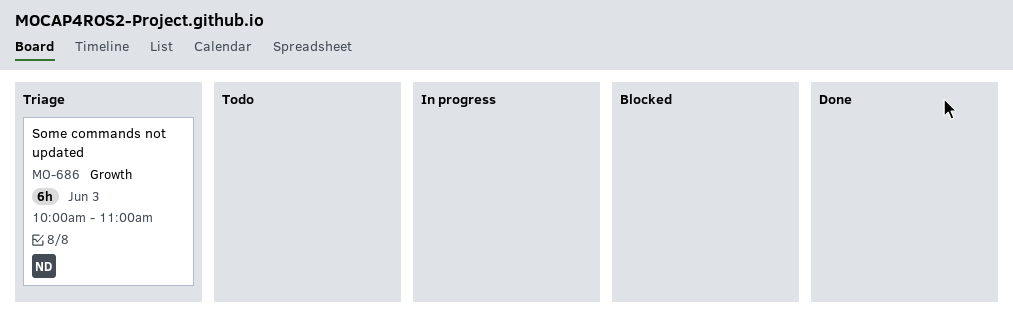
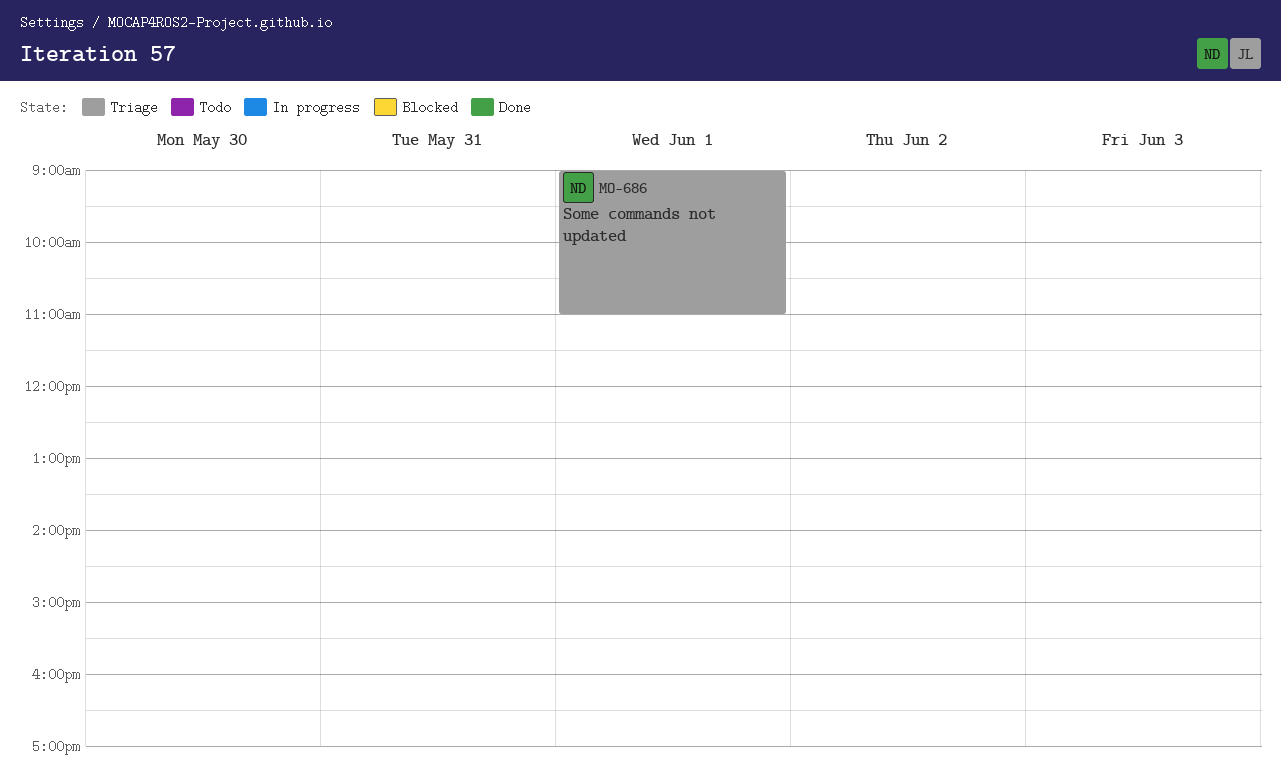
MO-686, day: Jun 3 -> Jun 1
MO-686, begins: 10:00 -> 09:00

